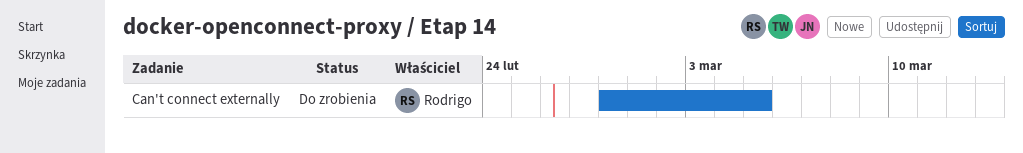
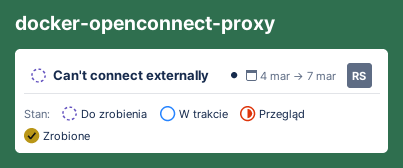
Can't connect externally, start: Feb 28 -> Mar 4
Can't connect externally, due: Mar 5 -> Mar 7

